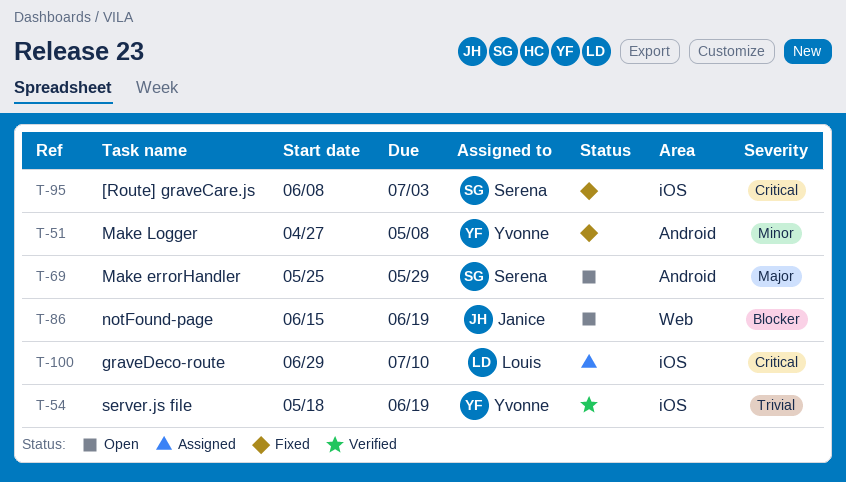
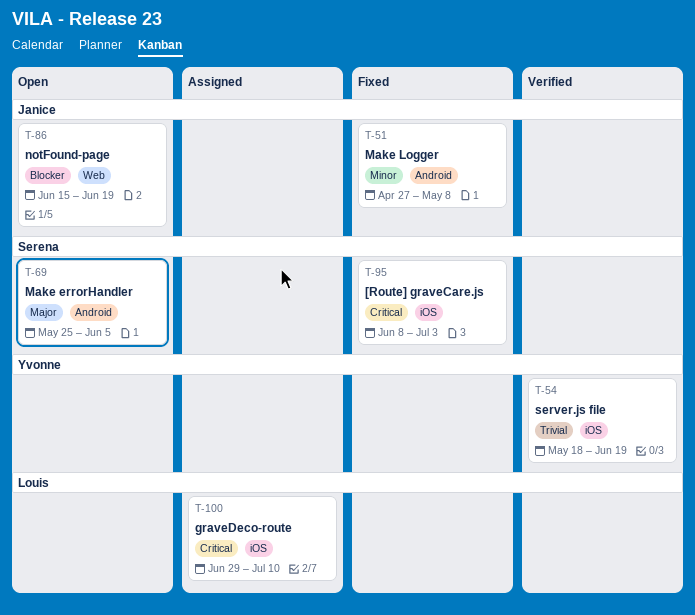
T-51, owner: Yvonne -> Janice
T-69, due: May 29 -> Jun 5

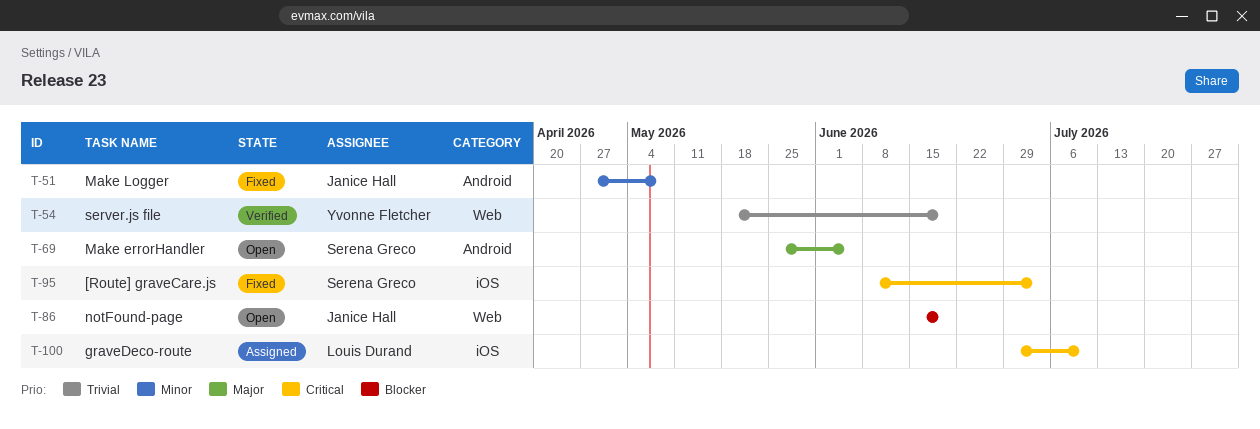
T-54, label: iOS -> Web

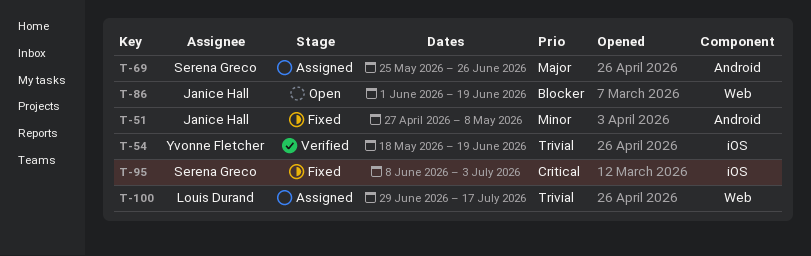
T-54, label: Web -> iOS
T-69, status: Open -> Assigned
T-69, due: Jun 5 -> Jun 26
T-86, start: Jun 15 -> Jun 1
T-100, priority: Critical -> Trivial
T-100, label: iOS -> Web
T-100, due: Jul 10 -> Jul 17

